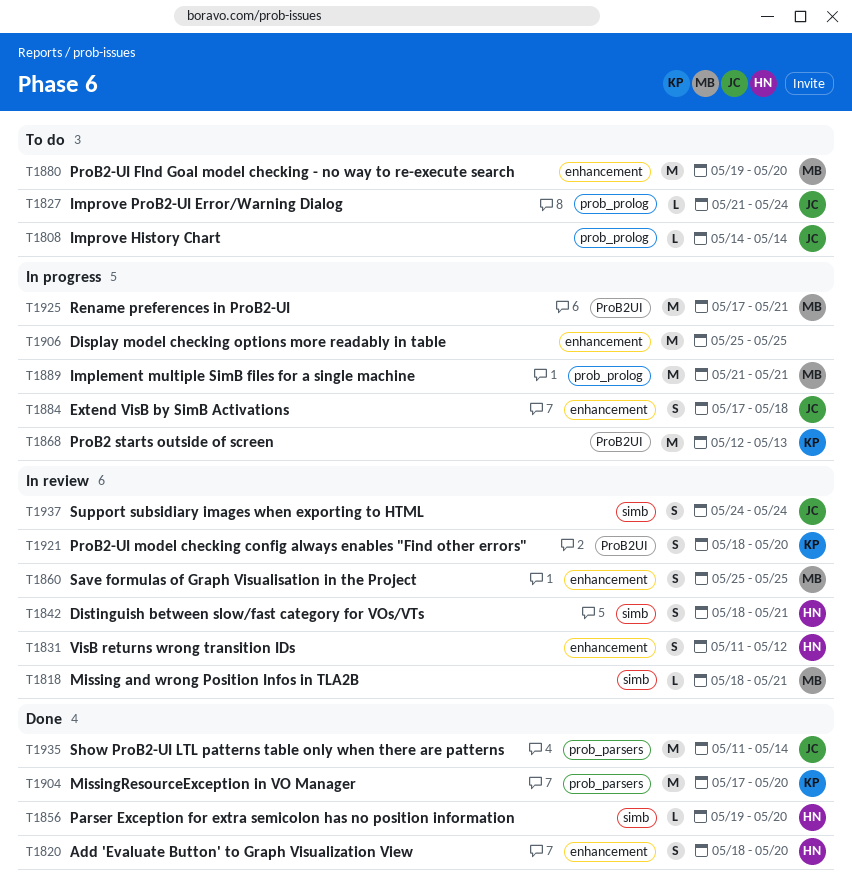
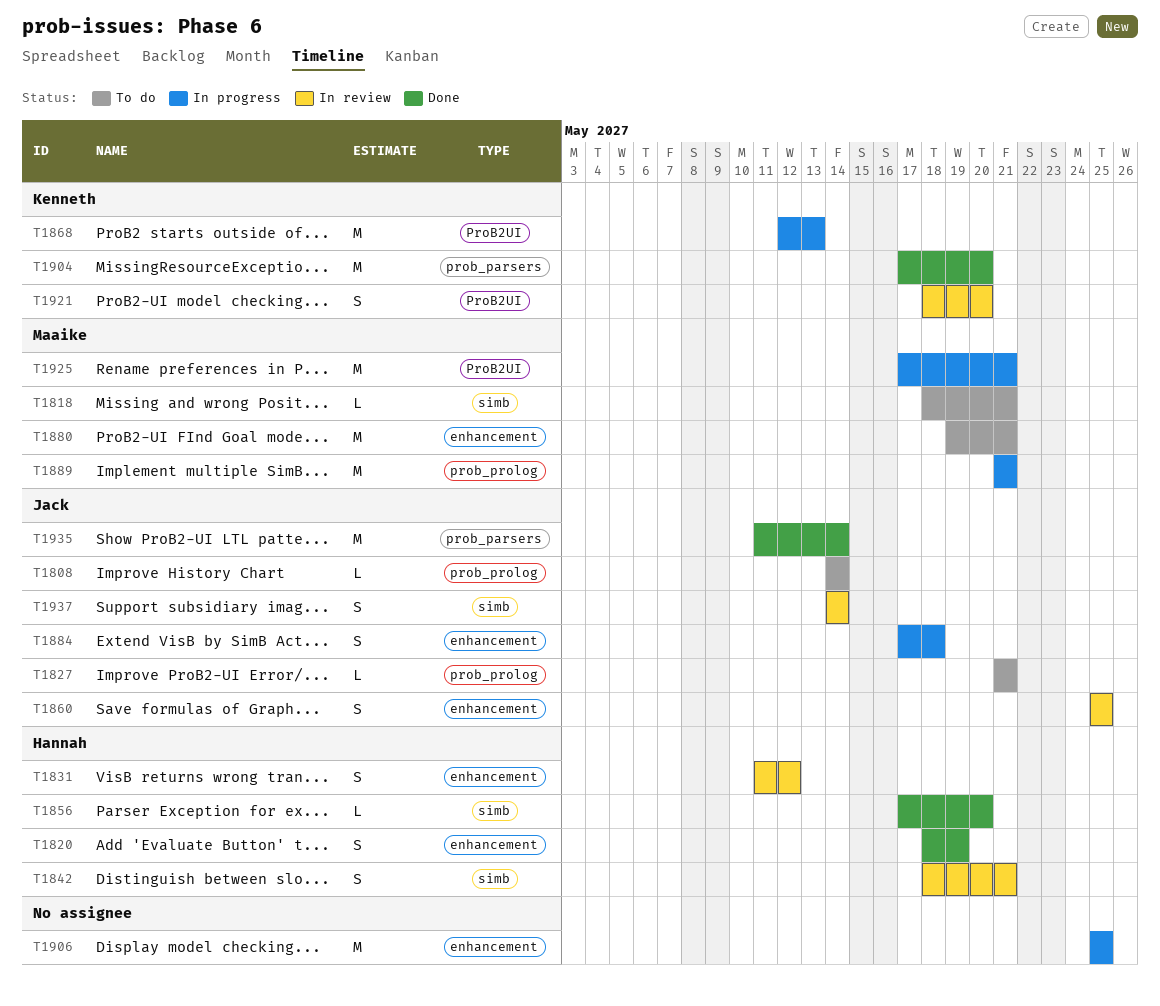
T1818, status: In review -> To do
T1820, due: May 20 -> May 19
T1827, due: May 24 -> May 21
T1856, start: May 19 -> May 17
T1860, owner: Maaike -> Jack
T1880, due: May 20 -> May 21
T1937, start: May 24 -> May 14
T1937, due: May 24 -> May 14

